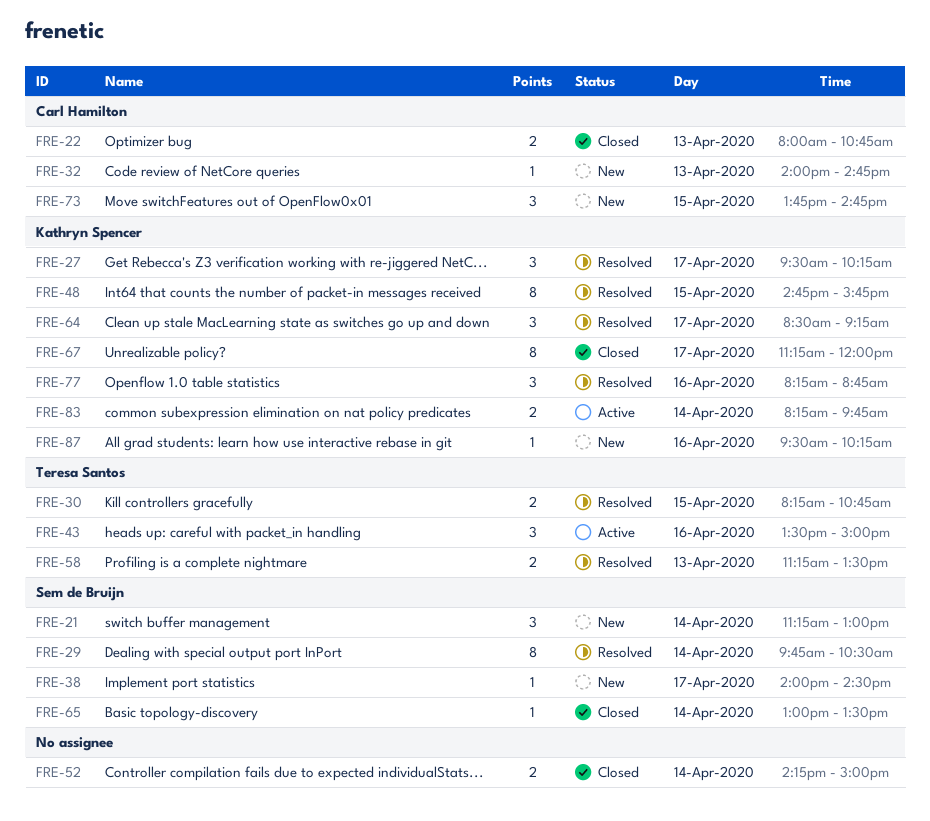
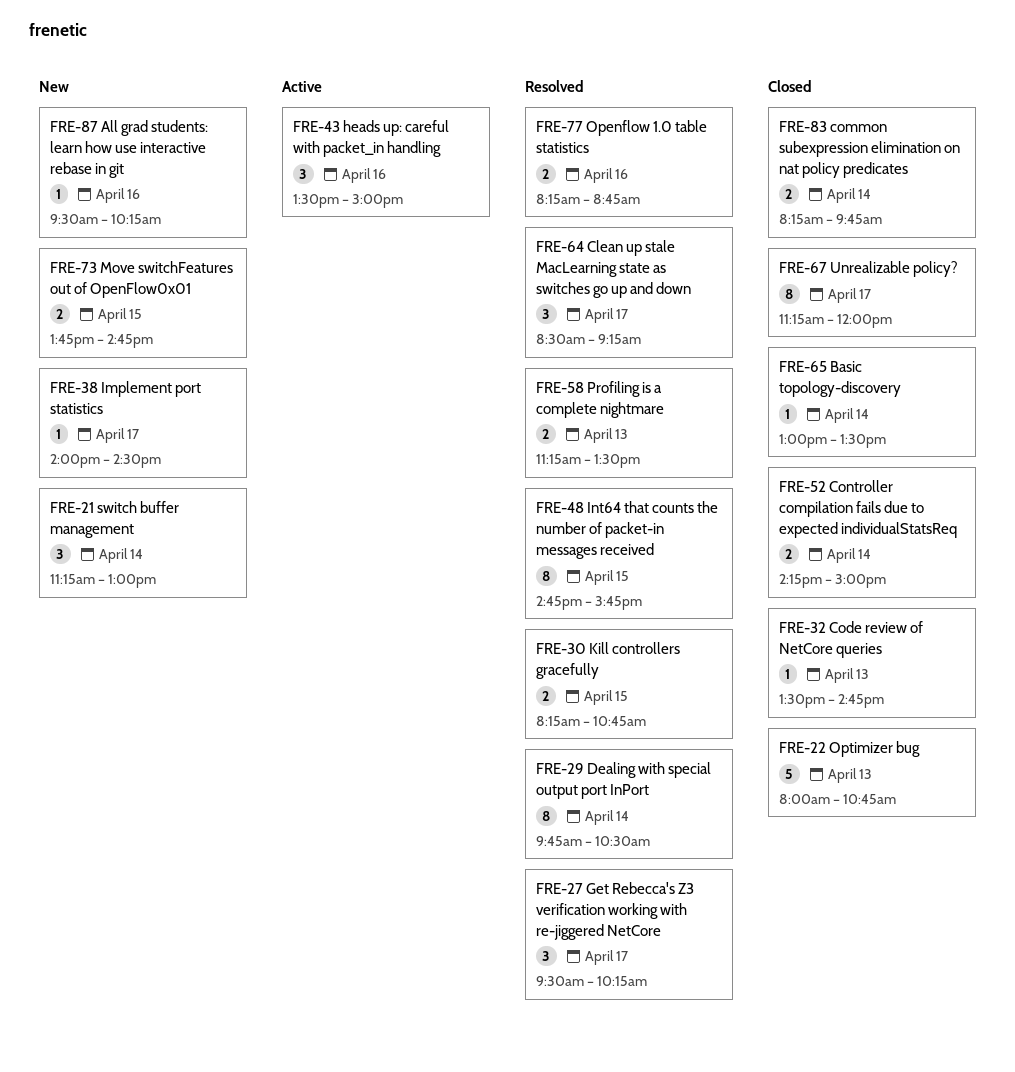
FRE-22, estimate: 2 -> 5
FRE-32, status: New -> Closed
FRE-32, begins: 14:00 -> 13:30
FRE-73, estimate: 3 -> 2
FRE-77, estimate: 3 -> 2
FRE-83, status: Active -> Closed

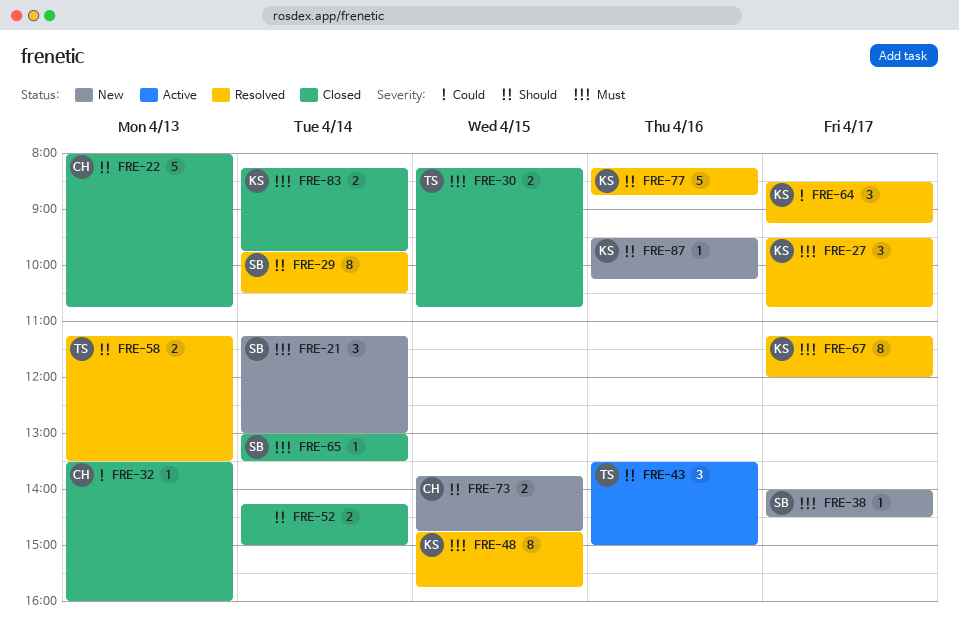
FRE-27, ends: 10:15 -> 10:45
FRE-30, status: Resolved -> Closed
FRE-32, ends: 14:45 -> 16:00
FRE-67, status: Closed -> Resolved
FRE-77, estimate: 2 -> 5

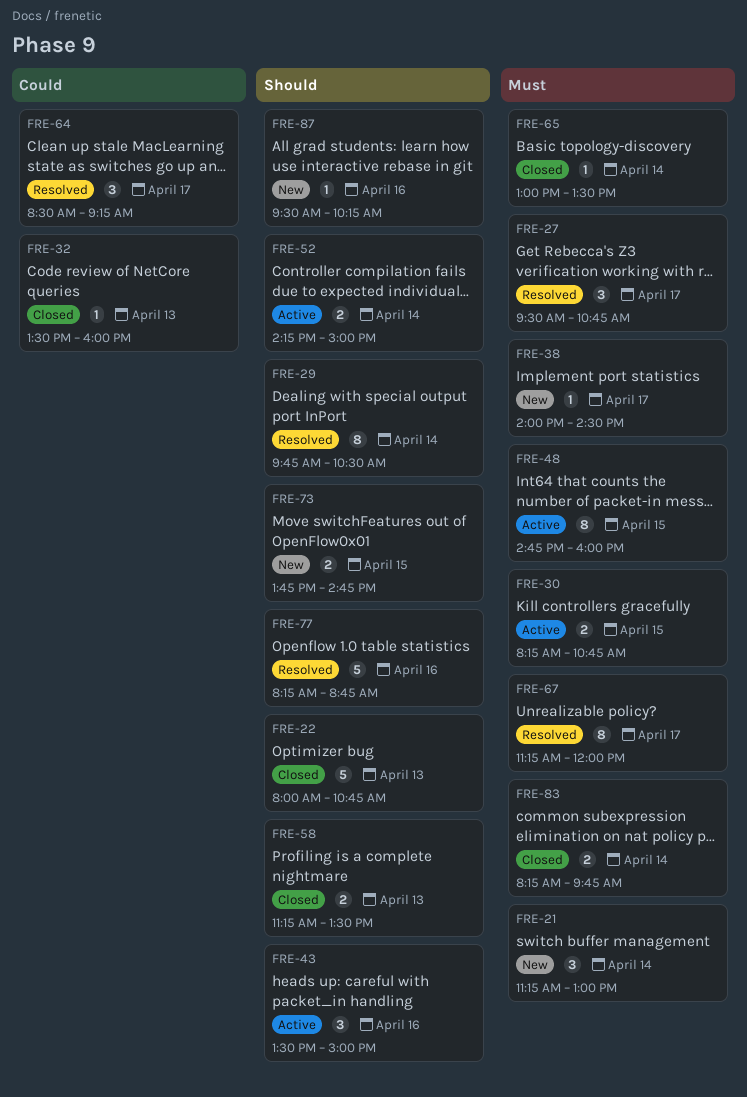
FRE-30, status: Closed -> Active
FRE-48, status: Resolved -> Active
FRE-48, ends: 15:45 -> 16:00
FRE-52, status: Closed -> Active
FRE-58, status: Resolved -> Closed

